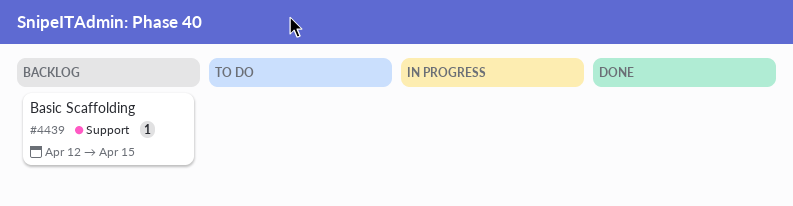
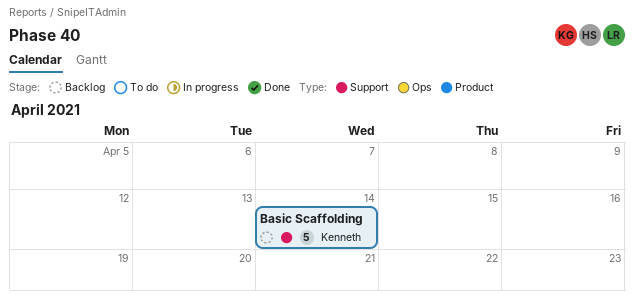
Basic Scaffolding, estimate: 1 -> 5
Basic Scaffolding, due: Apr 15 -> Apr 14

